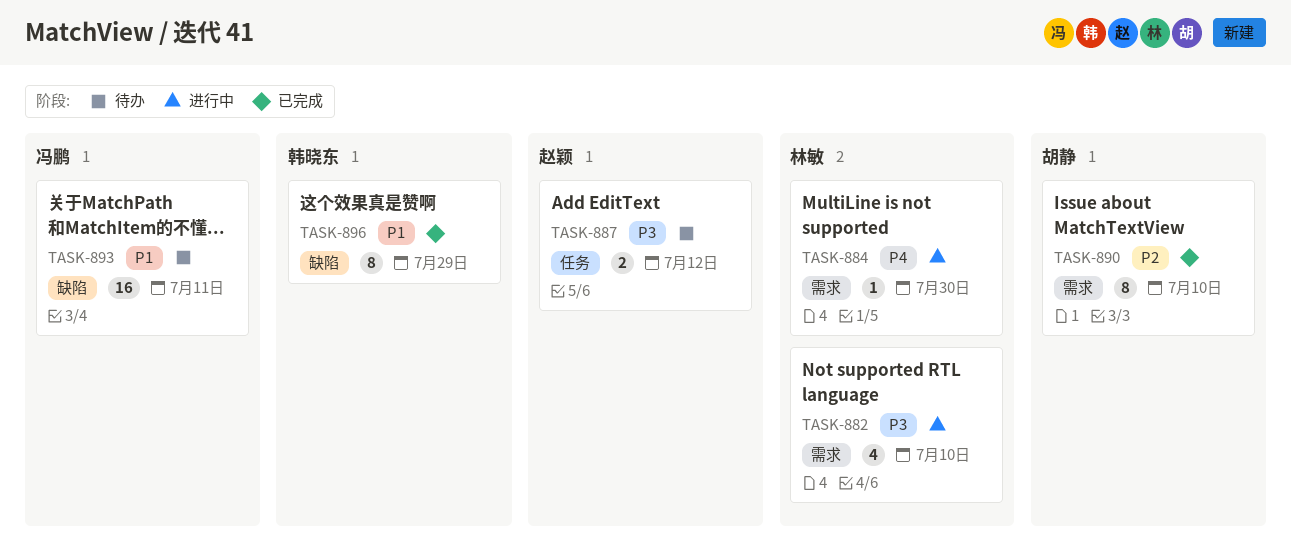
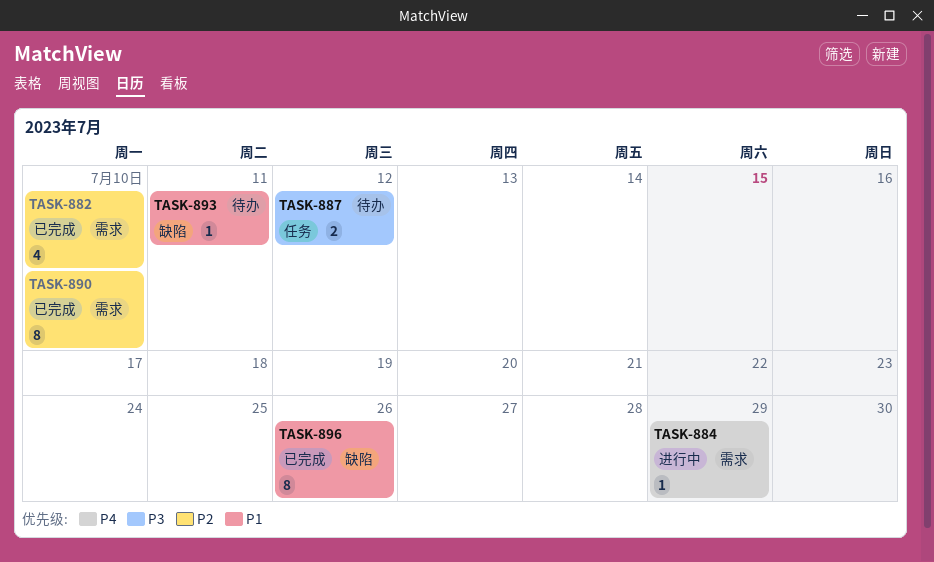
TASK-882, status: 进行中 -> 已完成
TASK-882, priority: P3 -> P2
TASK-884, due: Jul 30 -> Jul 29
TASK-893, estimate: 16 -> 1
TASK-896, due: Jul 29 -> Jul 26

